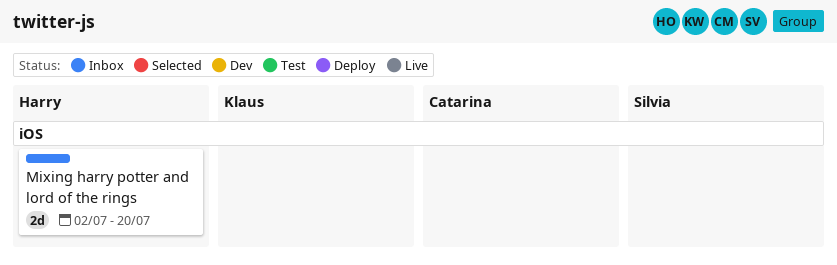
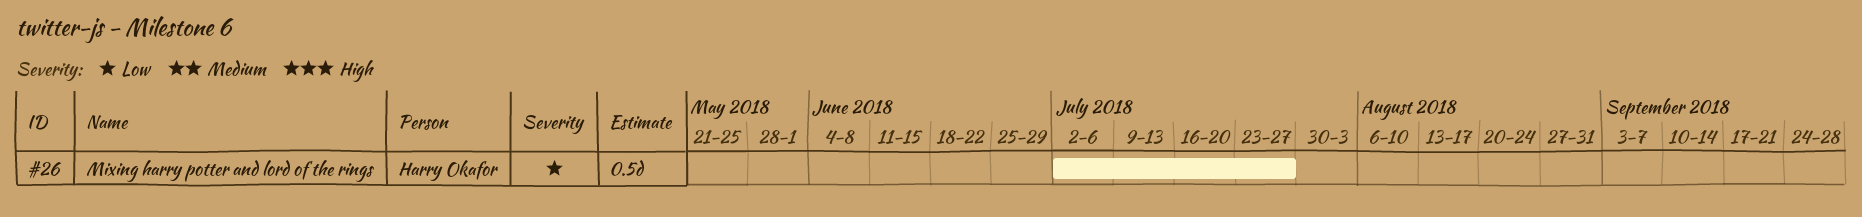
Mixing harry potter and lord of the rings, estimate: 2d -> 0.5d
Mixing harry potter and lord of the rings, due: Jul 20 -> Jul 27

